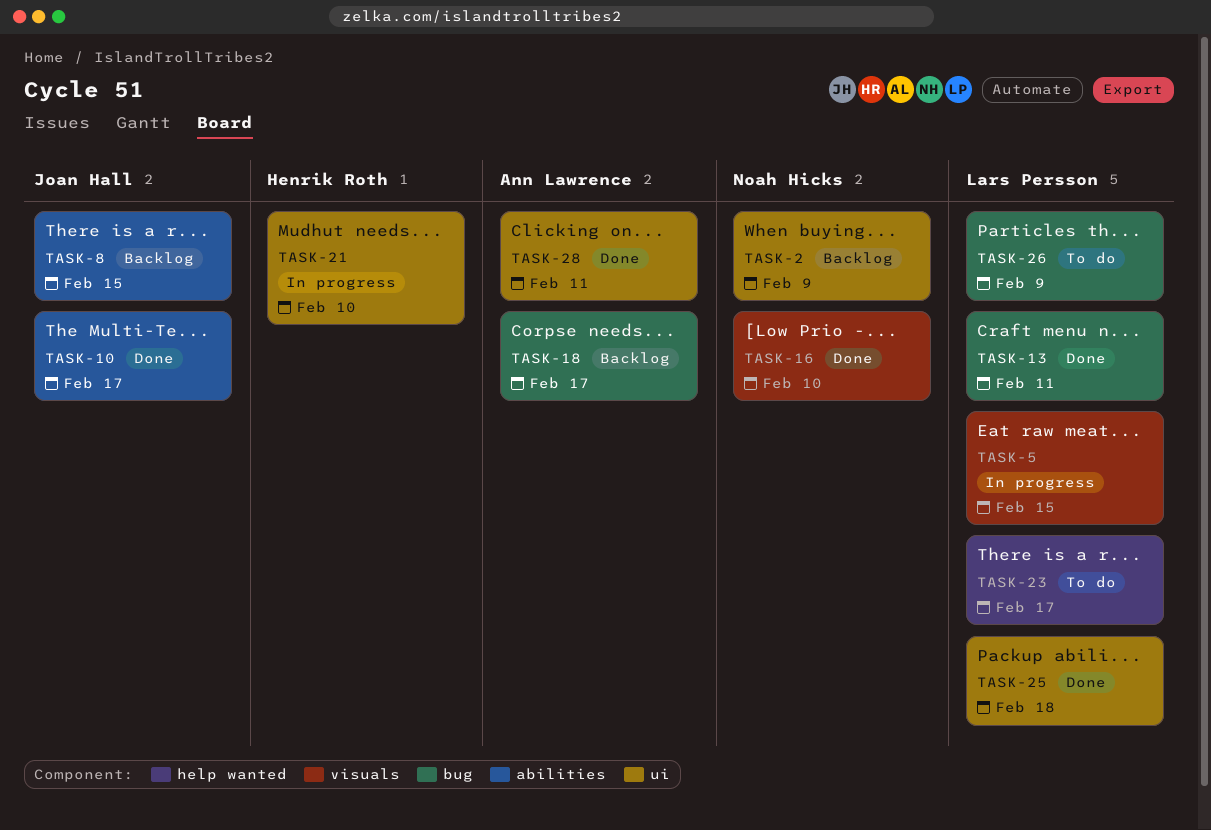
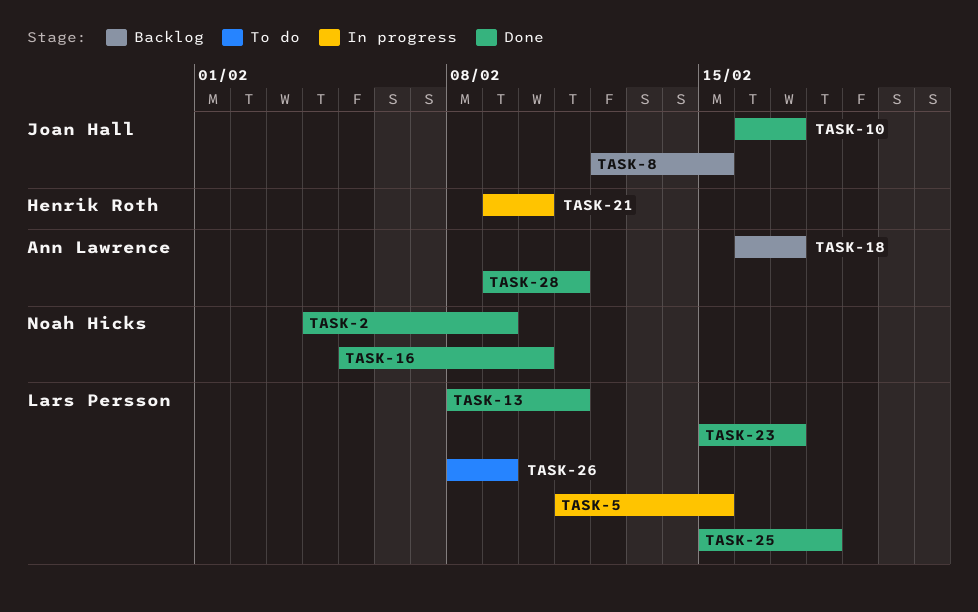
TASK-2, status: Backlog -> Done
TASK-23, status: To do -> Done

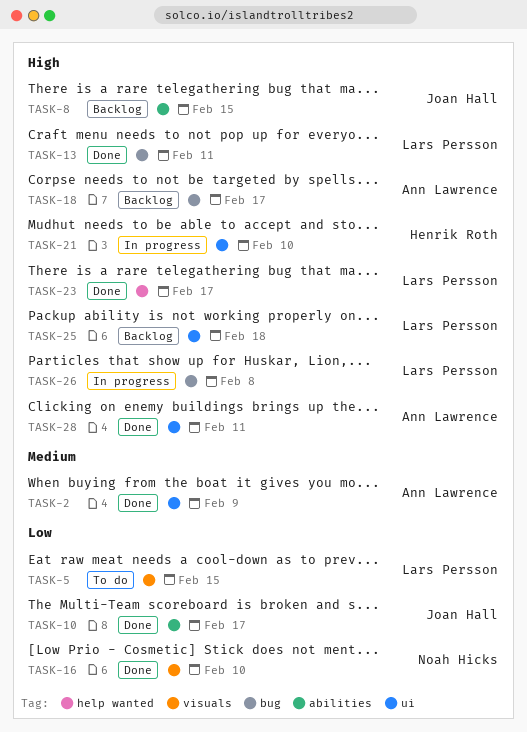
TASK-2, owner: Noah Hicks -> Ann Lawrence
TASK-5, status: In progress -> To do
TASK-25, status: Done -> Backlog
TASK-26, status: To do -> In progress
TASK-26, due: Feb 9 -> Feb 8

